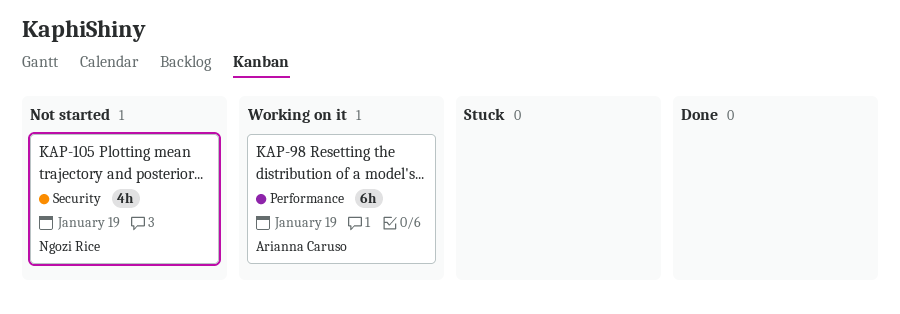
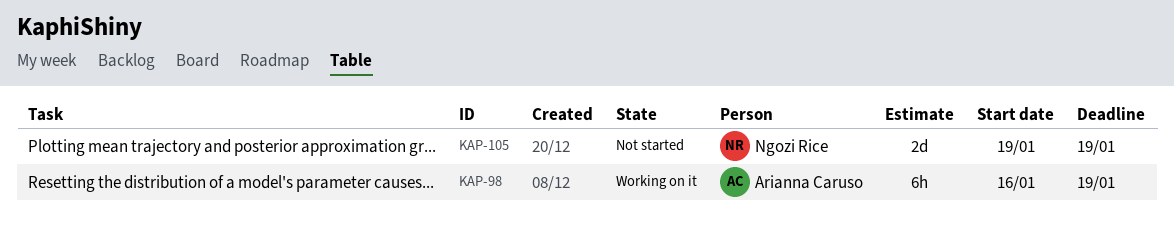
KAP-105, estimate: 4h -> 2d

